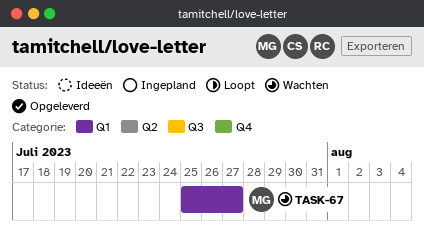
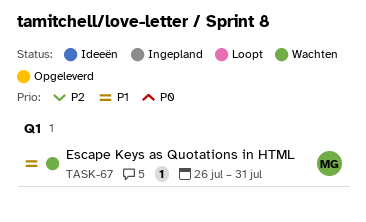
TASK-67, start: Jul 25 -> Jul 26
TASK-67, due: Jul 27 -> Jul 31

